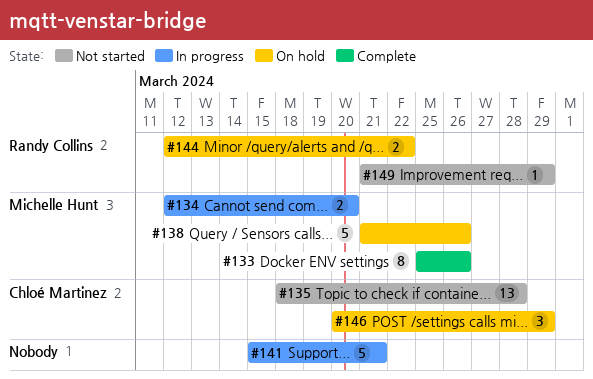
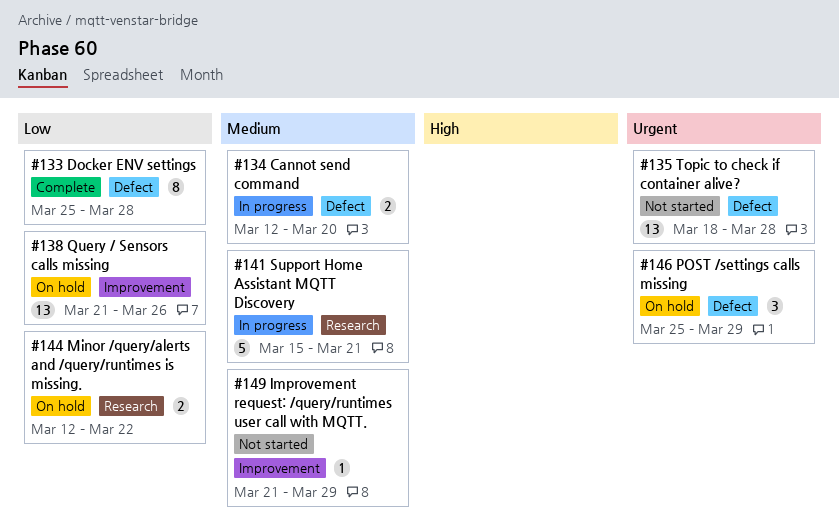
#133, due: Mar 26 -> Mar 28
#138, estimate: 5 -> 13
#146, start: Mar 20 -> Mar 25

